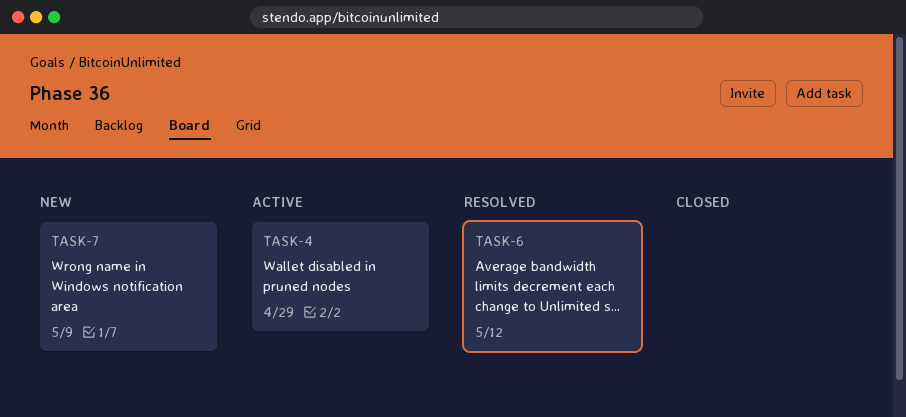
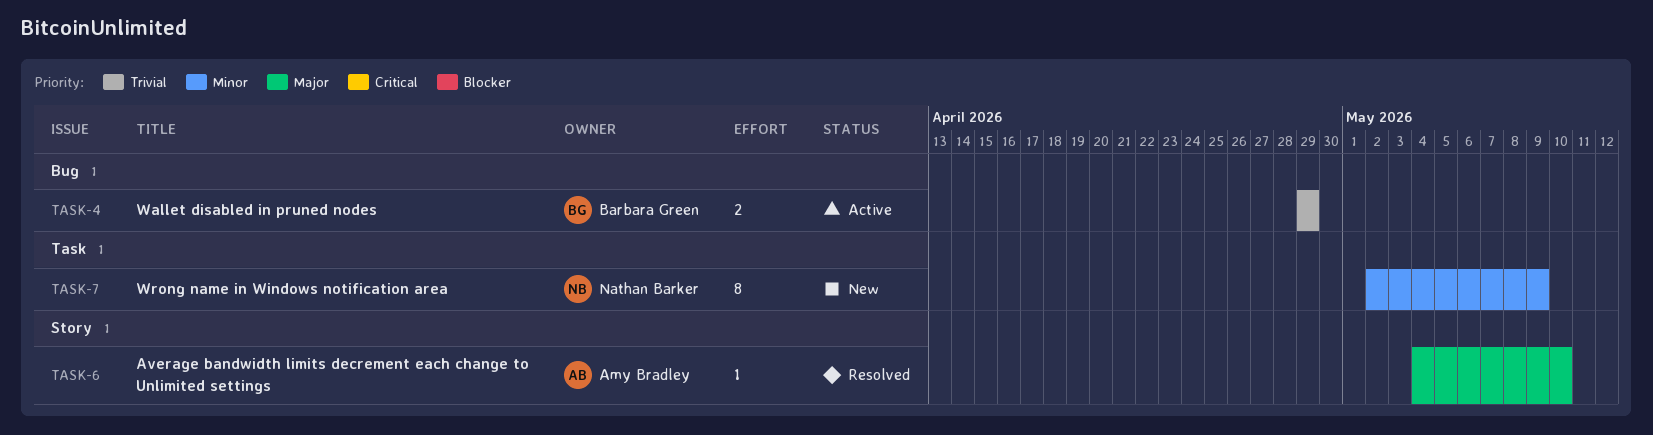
TASK-6, due: May 12 -> May 10

